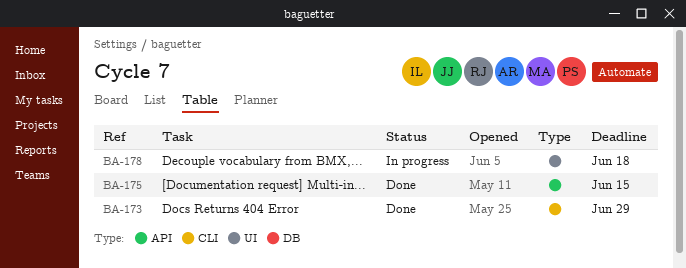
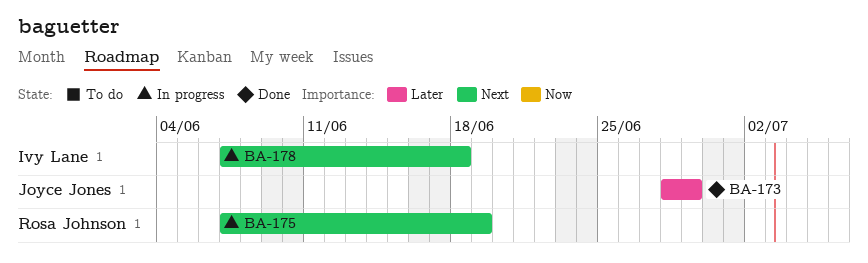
BA-175, status: Done -> In progress
BA-175, due: Jun 15 -> Jun 19

